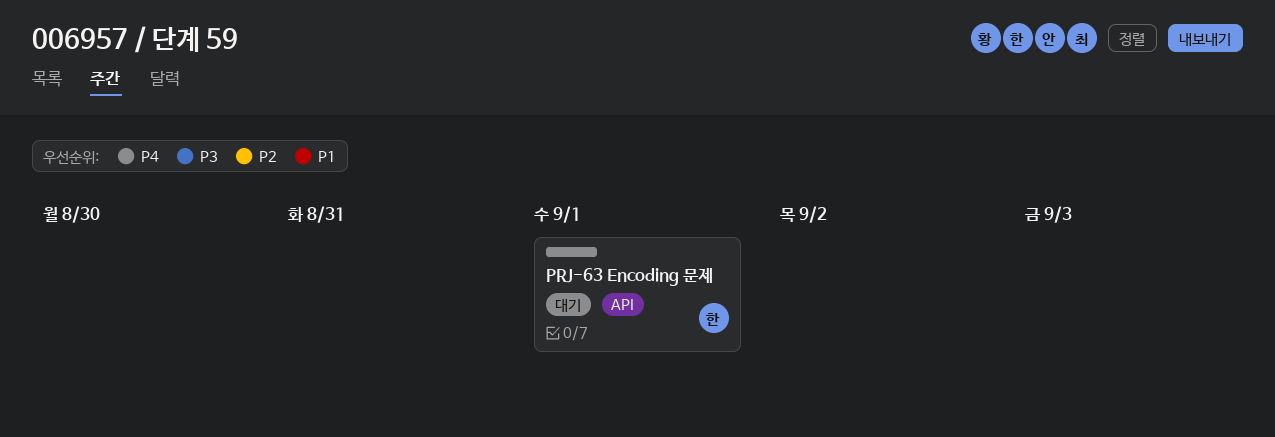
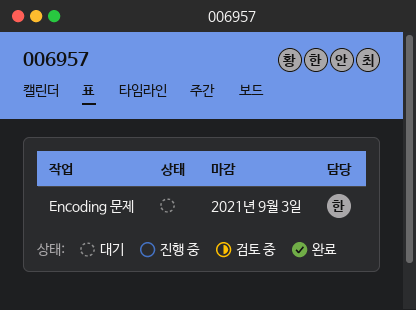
Encoding 문제, due: Sep 1 -> Sep 3

